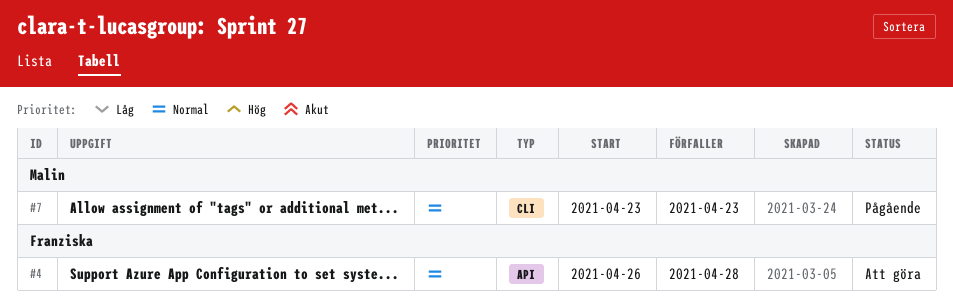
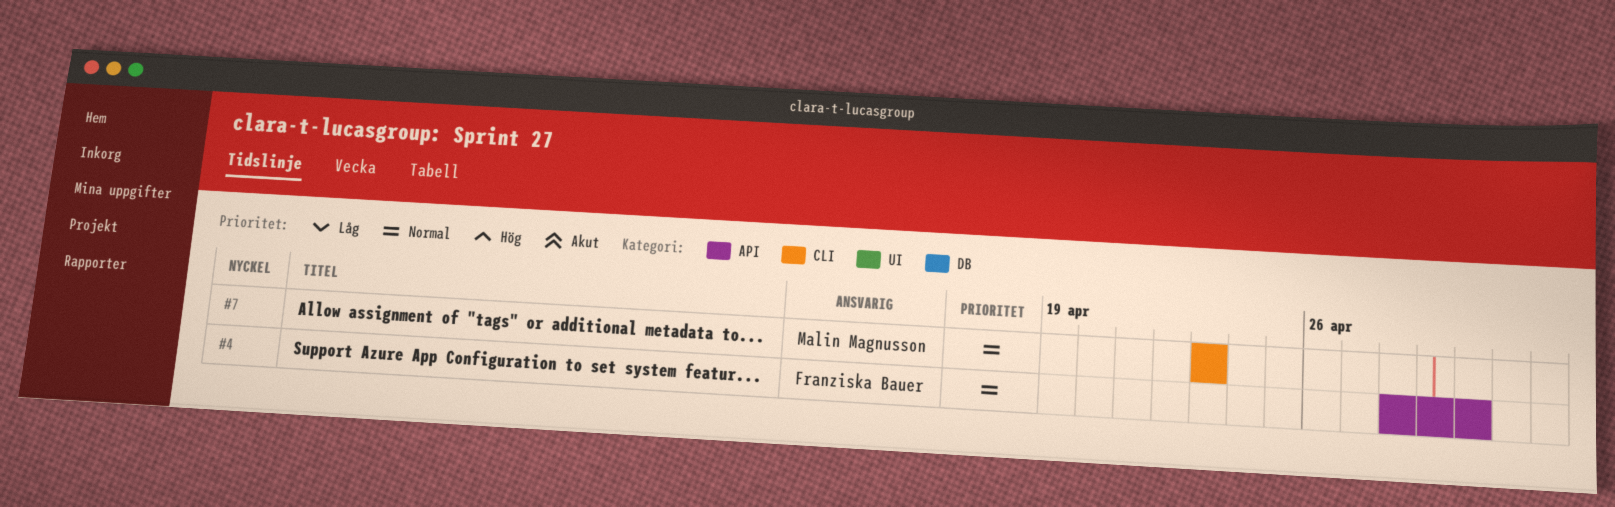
#4, start: Apr 26 -> Apr 28
#4, due: Apr 28 -> Apr 30

